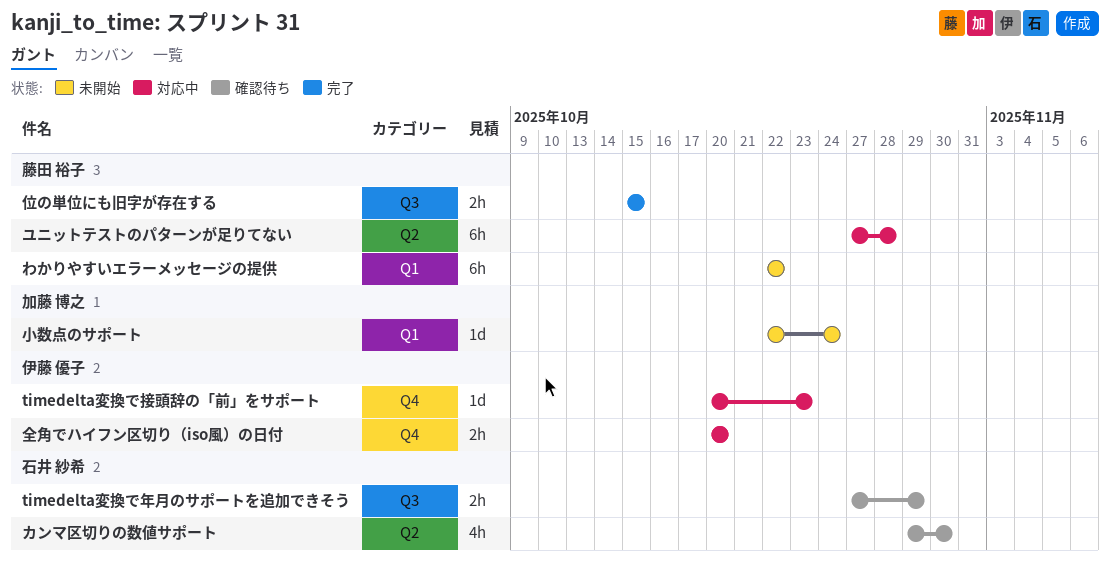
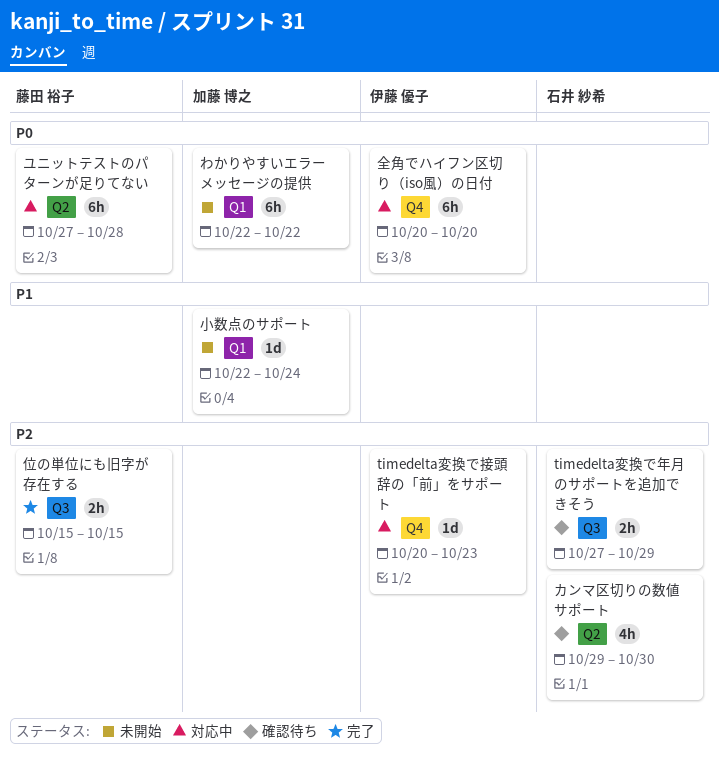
わかりやすいエラーメッセージの提供, owner: 藤田 裕子 -> 加藤 博之
全角でハイフン区切り（iso風）の日付, estimate: 2h -> 6h

